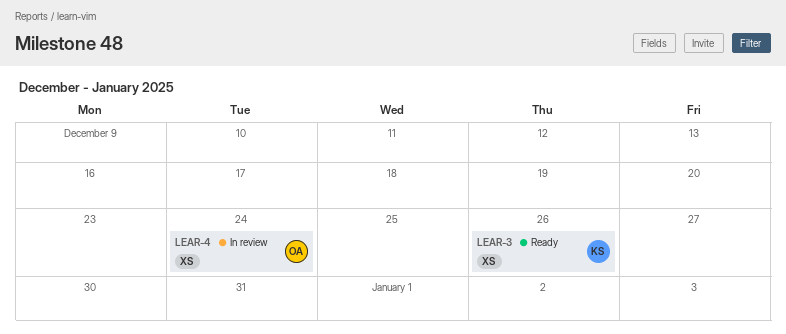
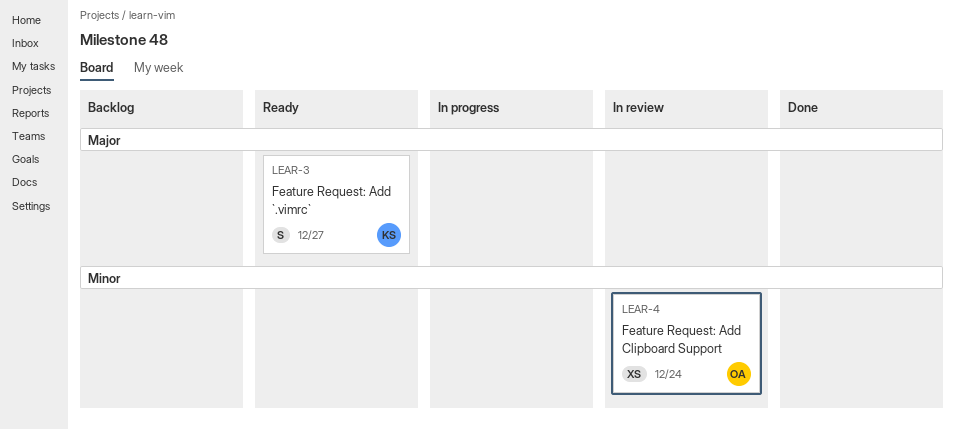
LEAR-3, estimate: XS -> S
LEAR-3, due: Dec 26 -> Dec 27

